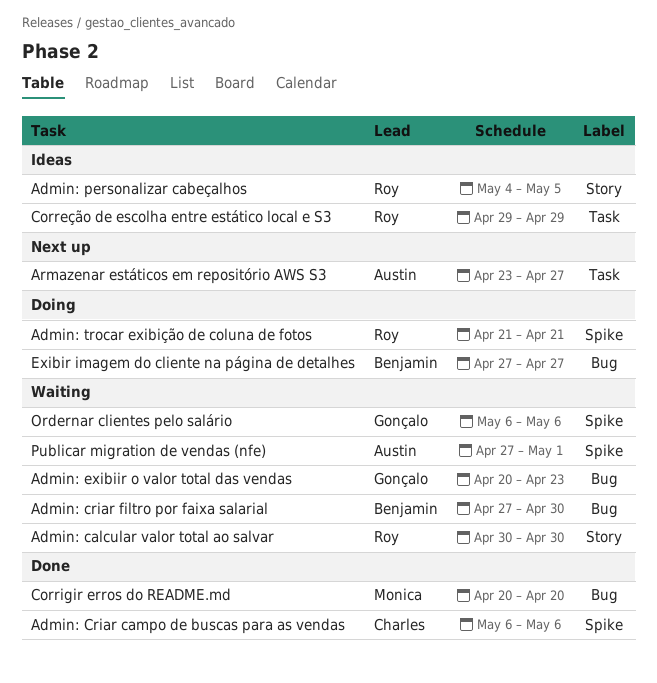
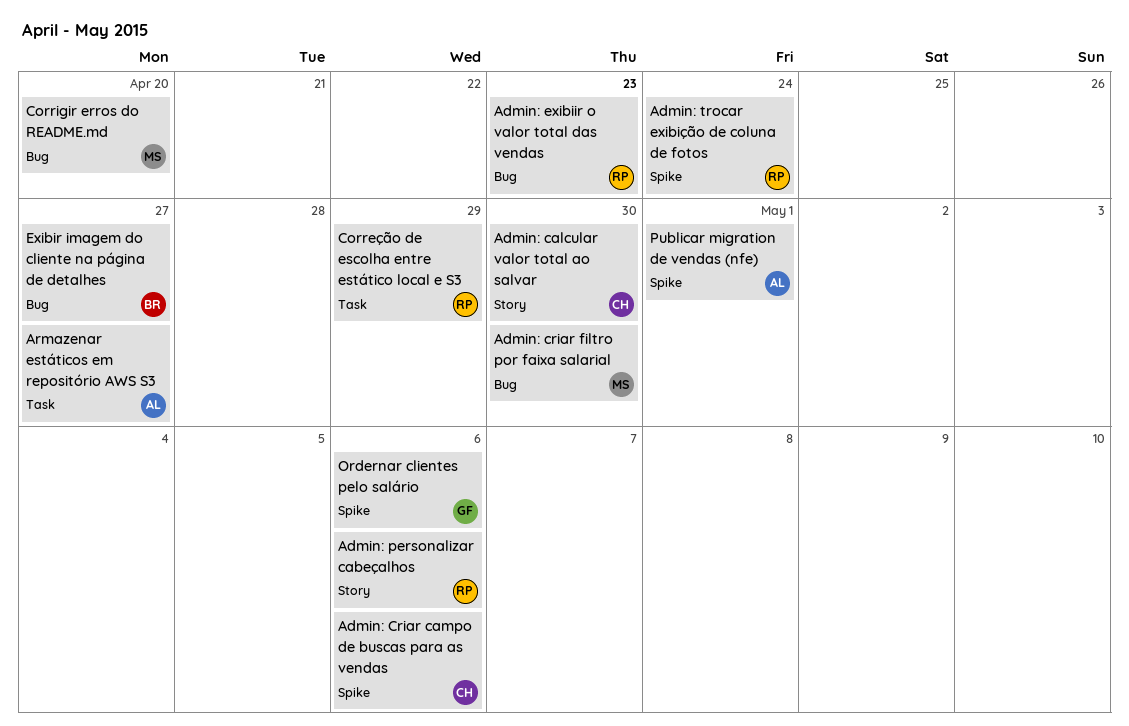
Admin: calcular valor total ao salvar, owner: Roy -> Charles
Admin: criar filtro por faixa salarial, owner: Benjamin -> Monica
Admin: exibiir o valor total das vendas, owner: Gonçalo -> Roy
Admin: personalizar cabeçalhos, due: May 5 -> May 6
Admin: trocar exibição de coluna de fotos, due: Apr 21 -> Apr 24

